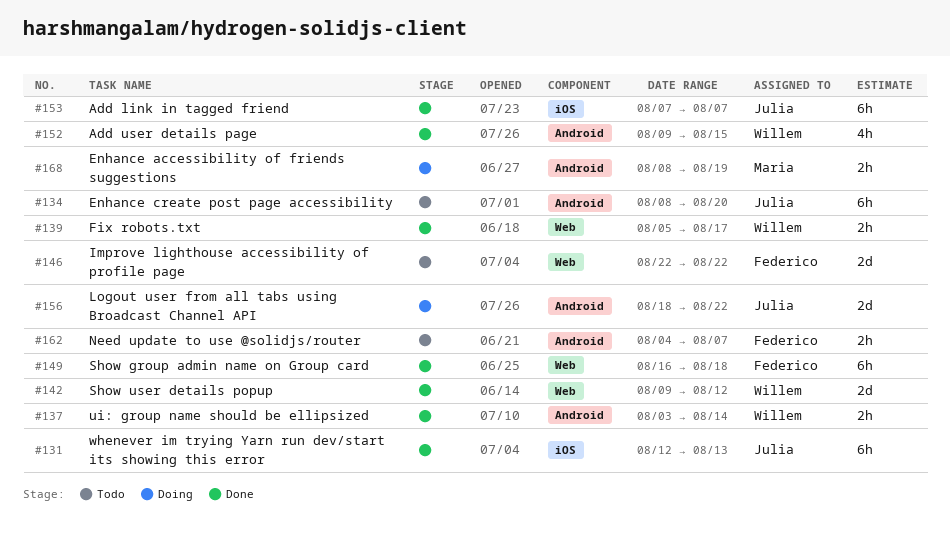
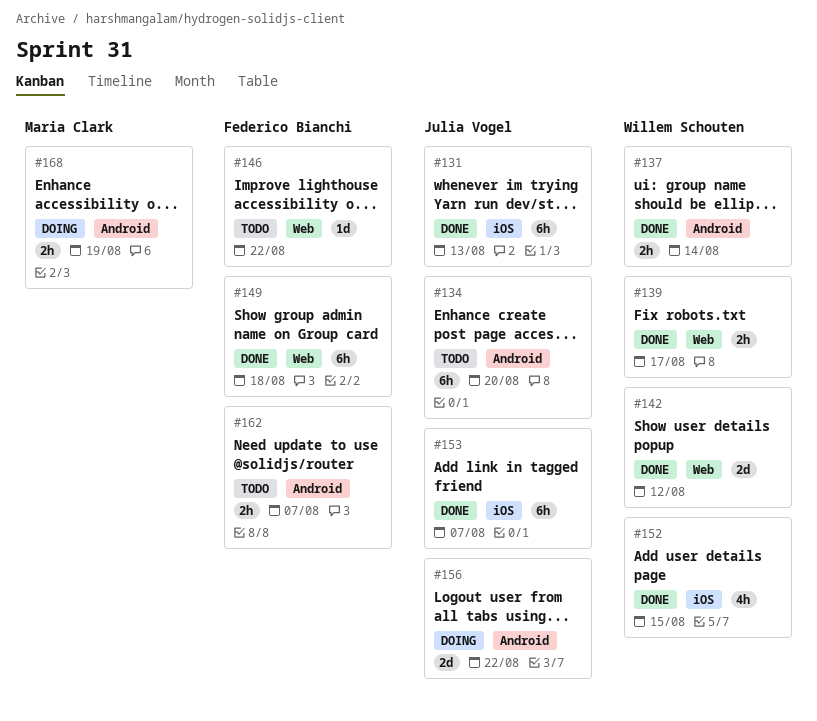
#146, estimate: 2d -> 1d
#152, label: Android -> iOS

